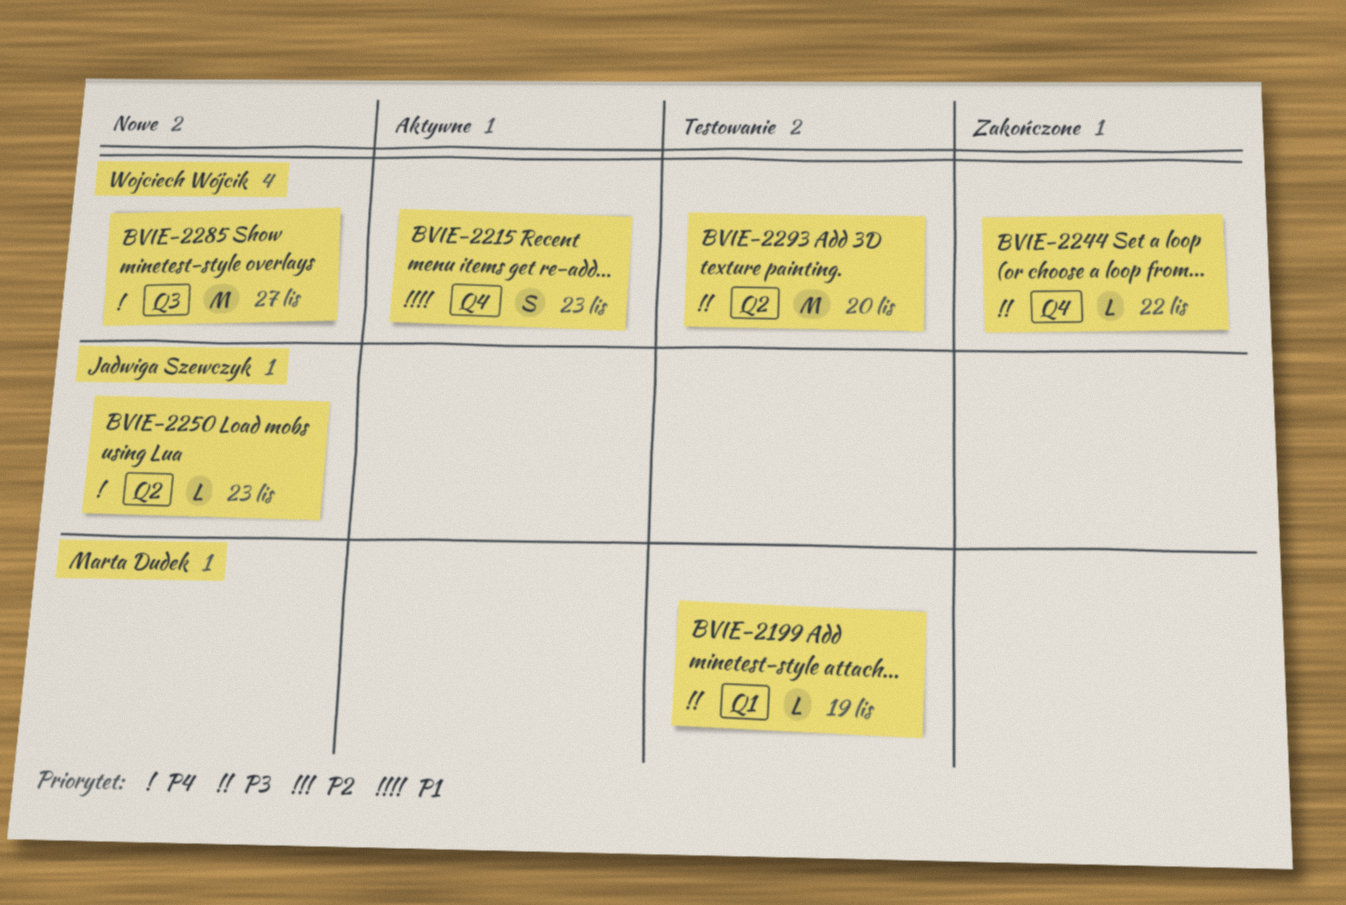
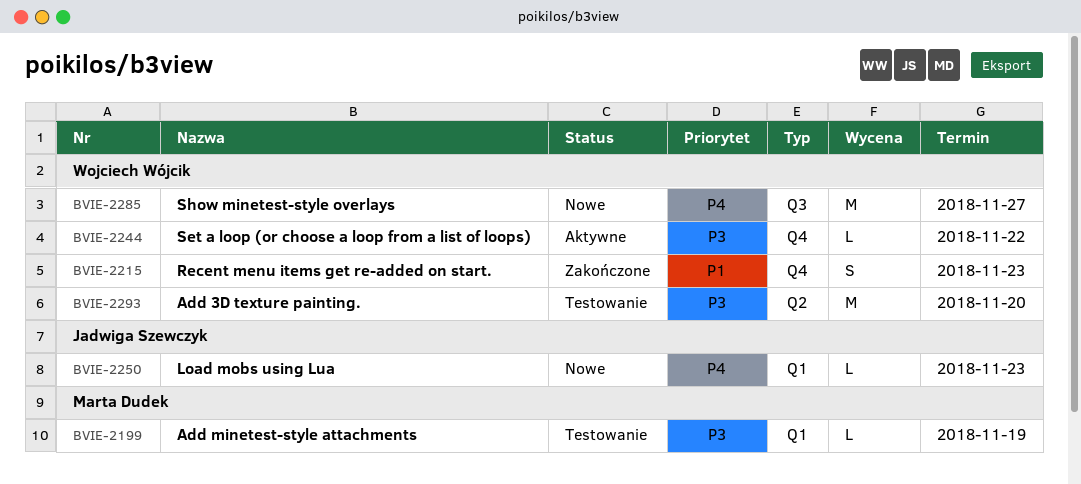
BVIE-2215, status: Aktywne -> Zakończone
BVIE-2244, status: Zakończone -> Aktywne
BVIE-2250, label: Q2 -> Q1

